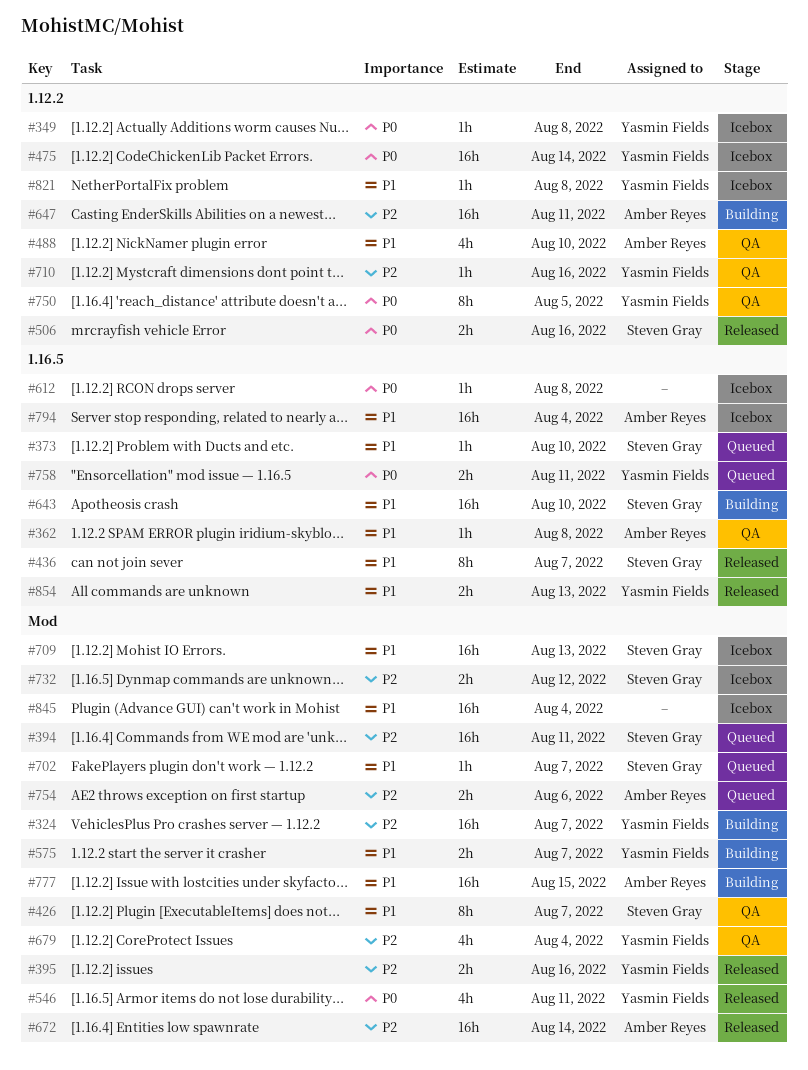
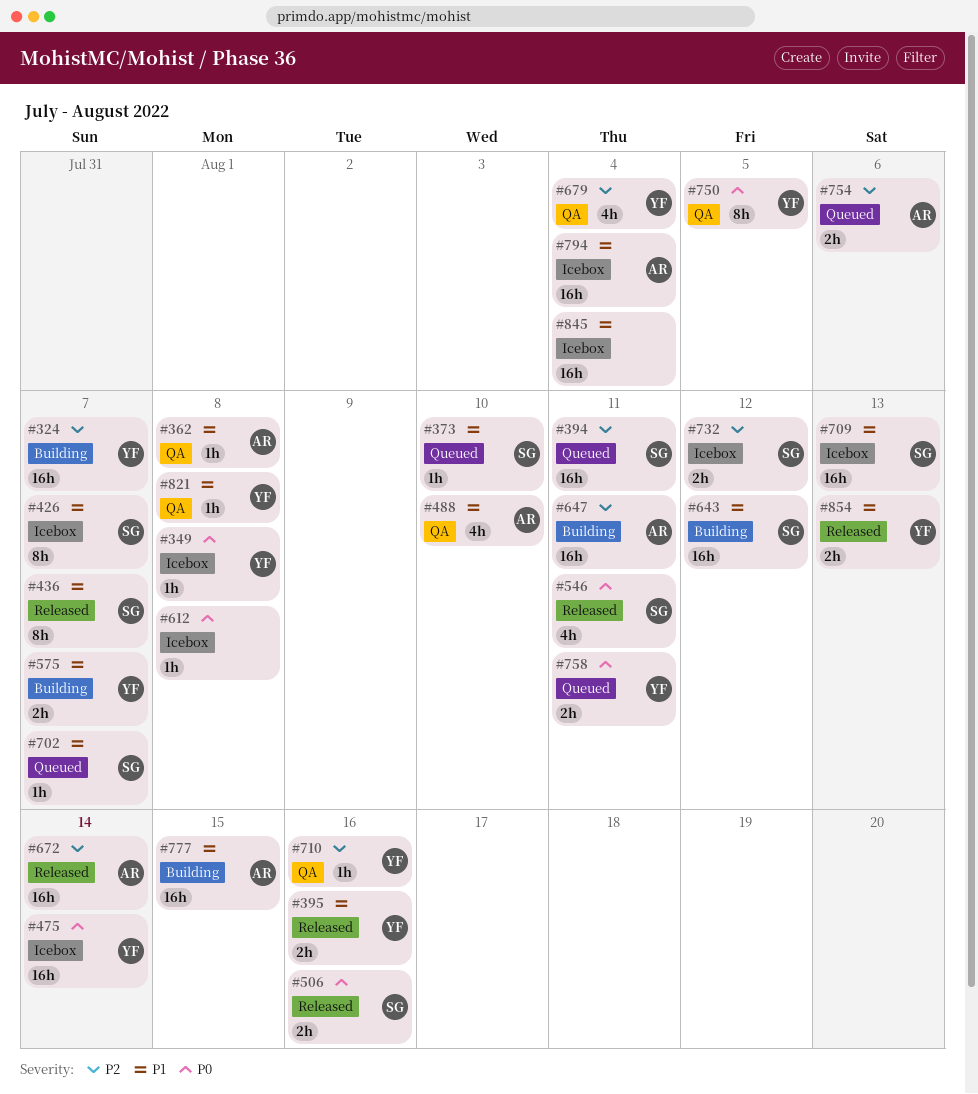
#395, priority: P2 -> P1
#426, status: QA -> Icebox
#546, owner: Yasmin Fields -> Steven Gray
#643, due: Aug 10 -> Aug 12
#821, status: Icebox -> QA

